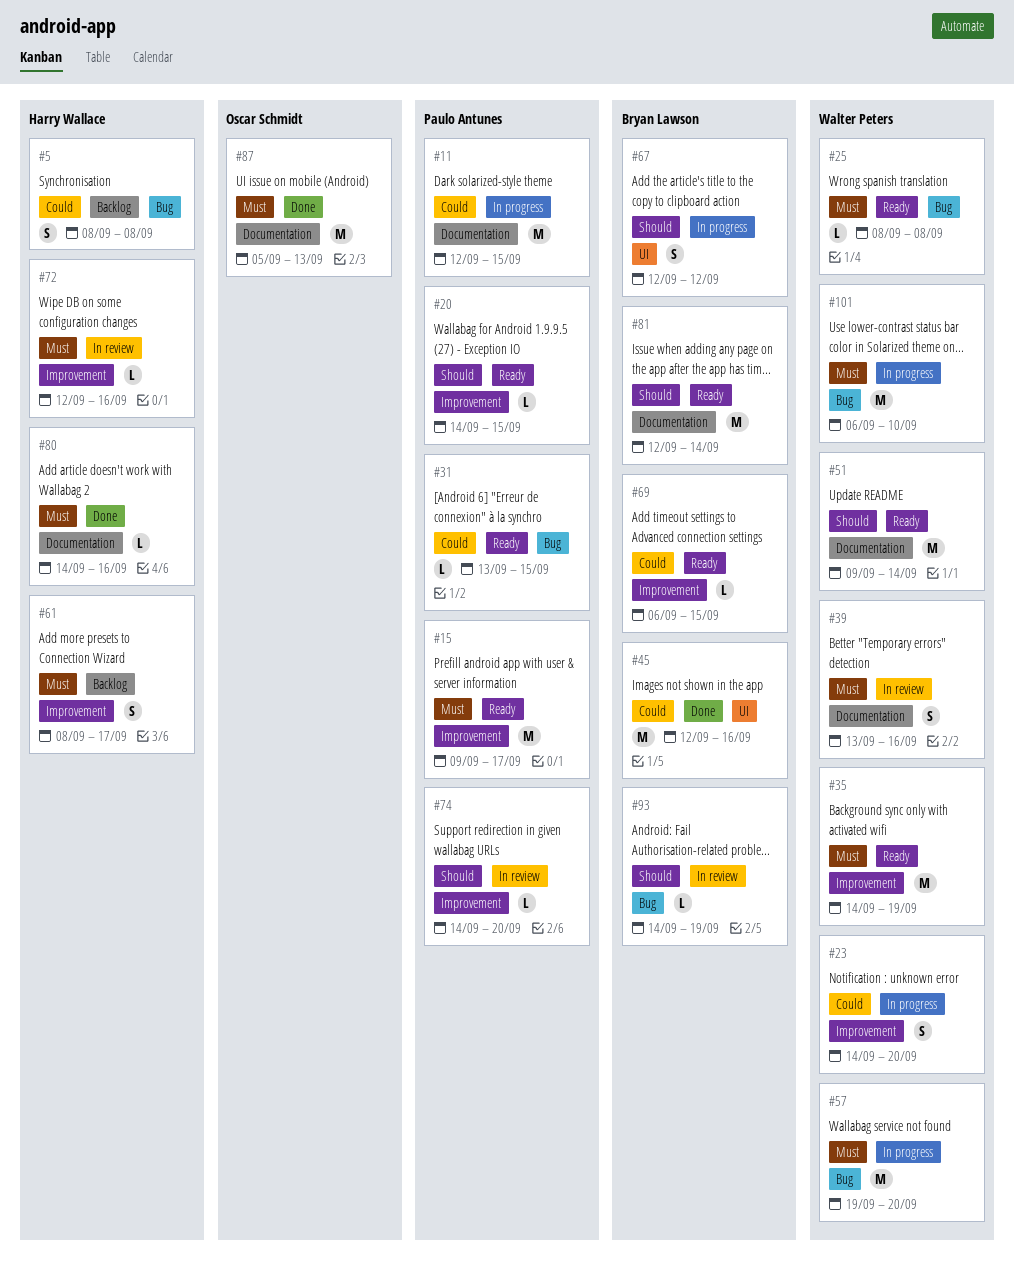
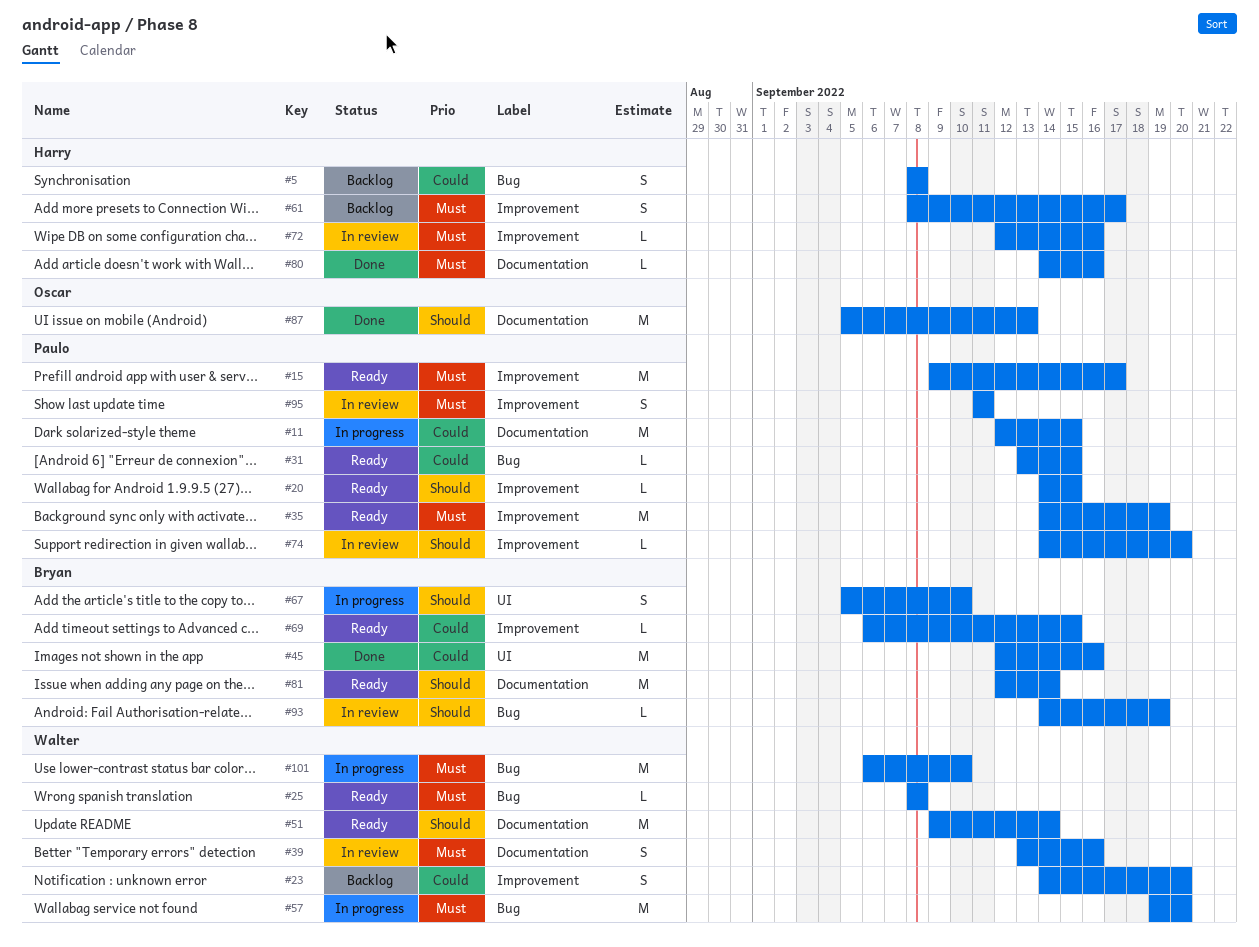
#23, status: In progress -> Backlog
#35, owner: Walter Peters -> Paulo Antunes
#67, start: Sep 12 -> Sep 5
#67, due: Sep 12 -> Sep 10
#87, priority: Must -> Should
#95: none -> present

